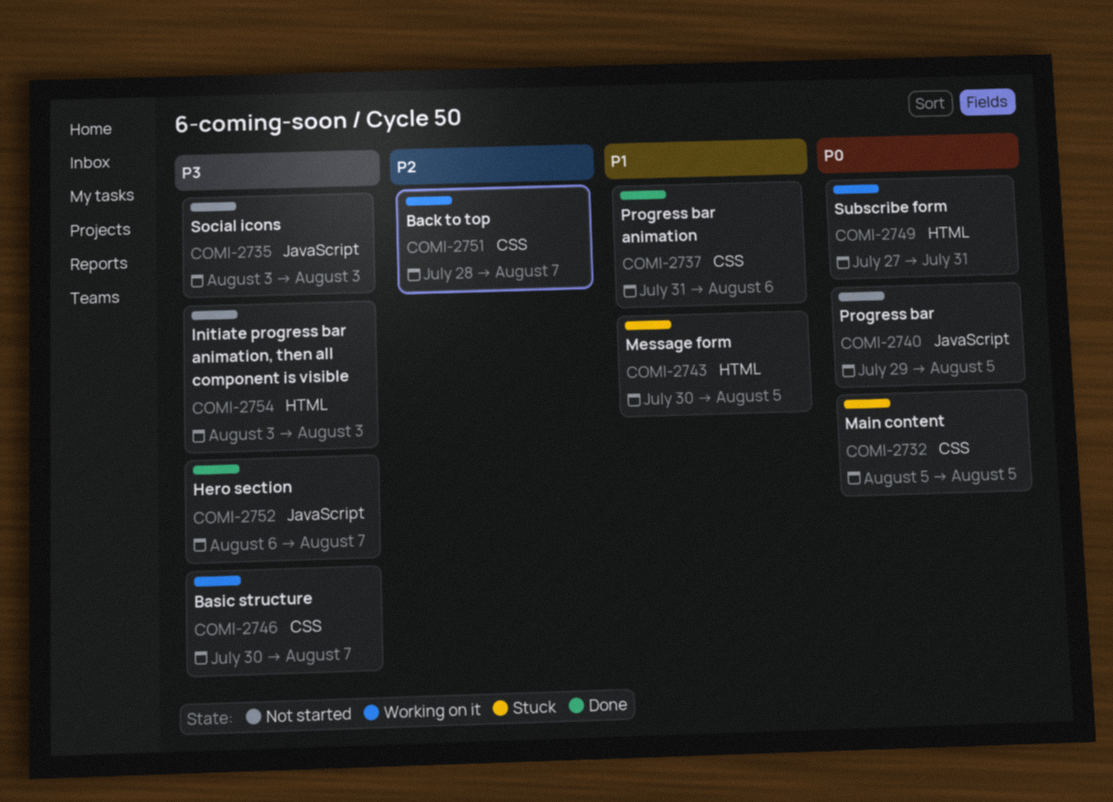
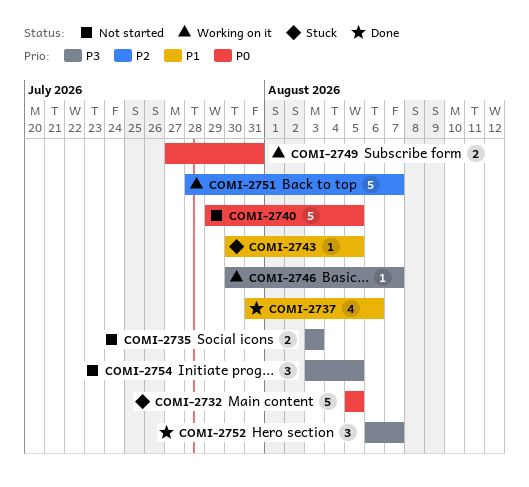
COMI-2754, due: Aug 3 -> Aug 5

